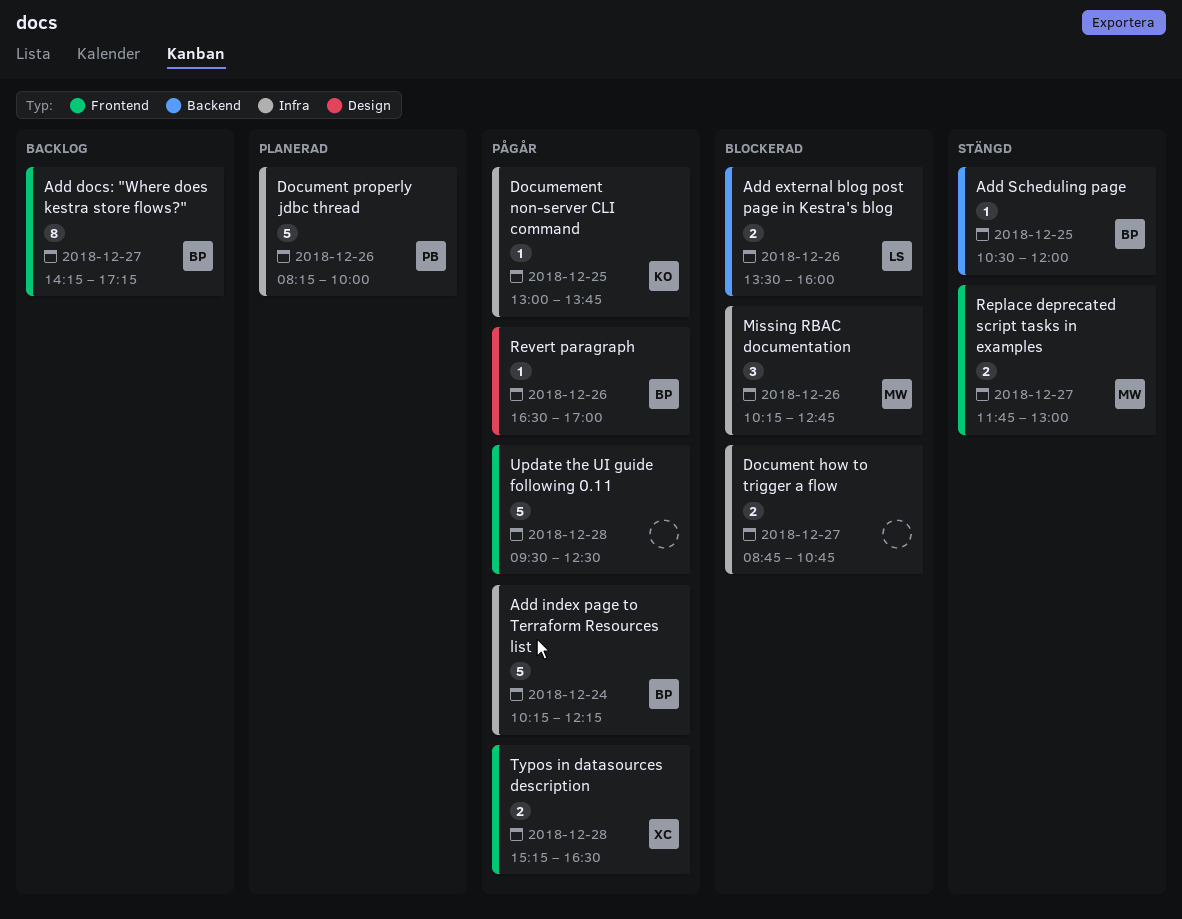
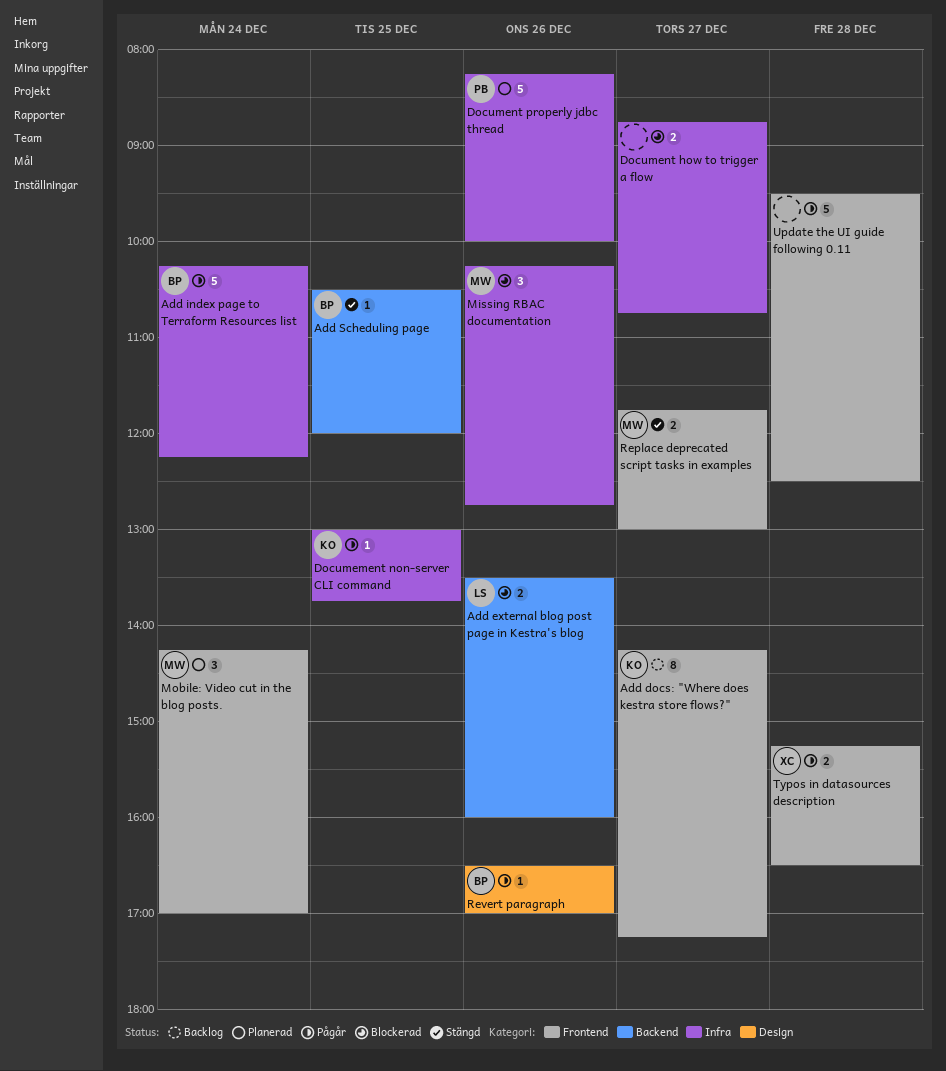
Add docs: "Where does kestra store flows?", owner: BP -> KO
Mobile: Video cut in the blog posts.: none -> present

